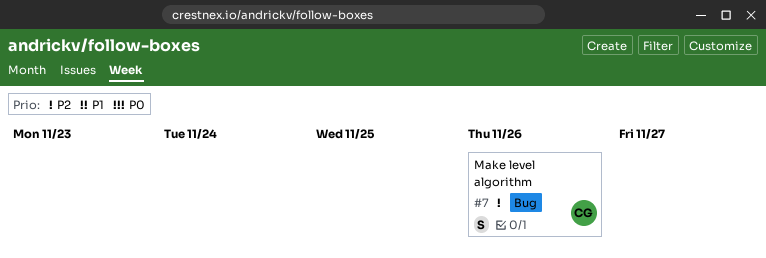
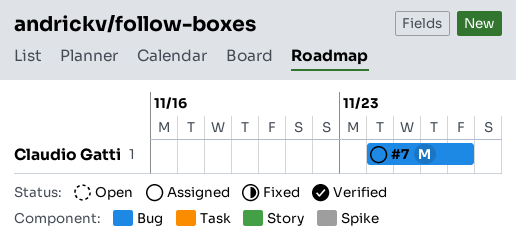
#7, estimate: S -> M
#7, due: Nov 26 -> Nov 27

